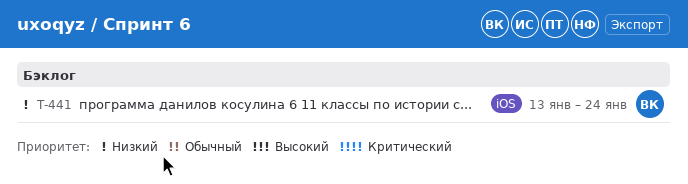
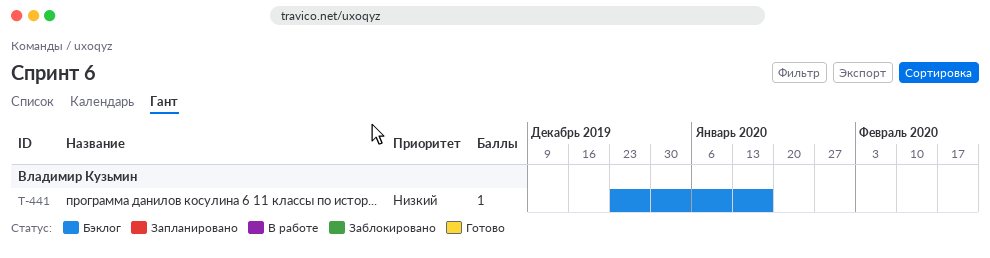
T-441, start: Jan 13 -> Dec 23
T-441, due: Jan 24 -> Jan 17

